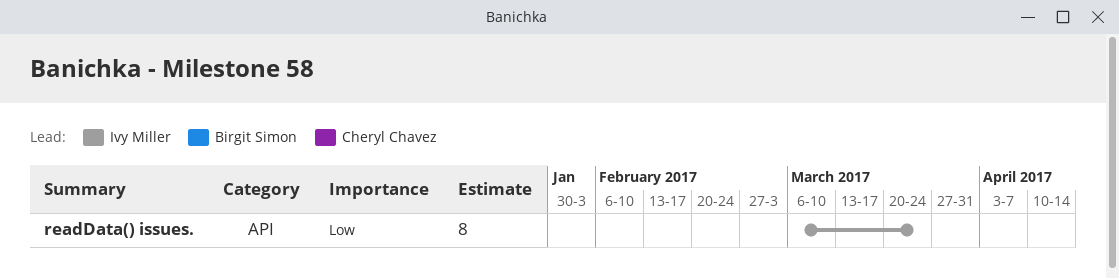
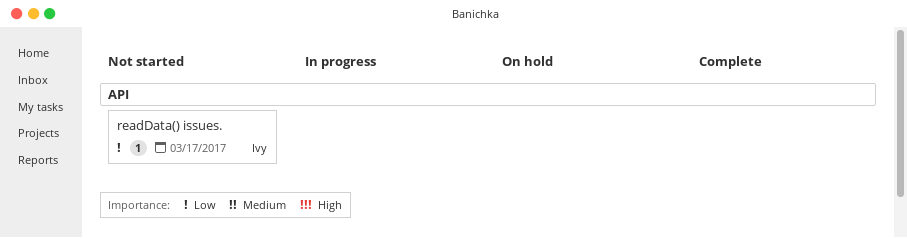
readData() issues., estimate: 8 -> 1
readData() issues., due: Mar 24 -> Mar 17

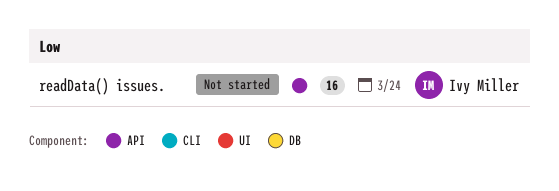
readData() issues., estimate: 1 -> 16
readData() issues., due: Mar 17 -> Mar 24

